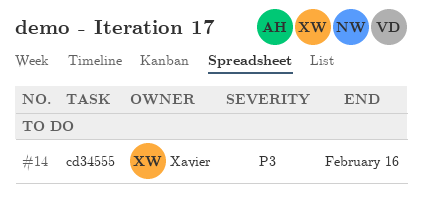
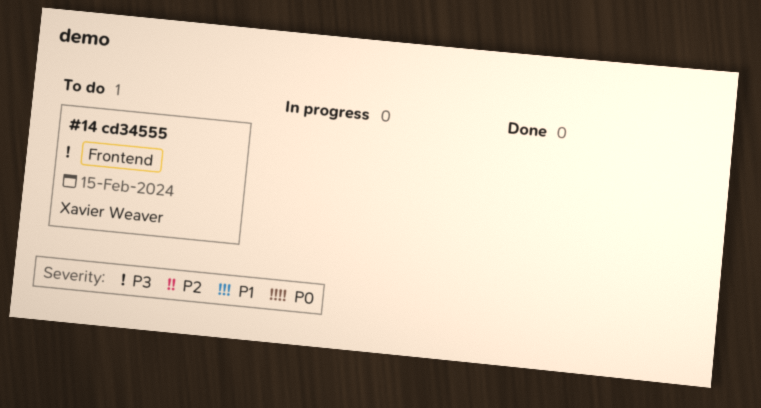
#14, due: Feb 16 -> Feb 15

